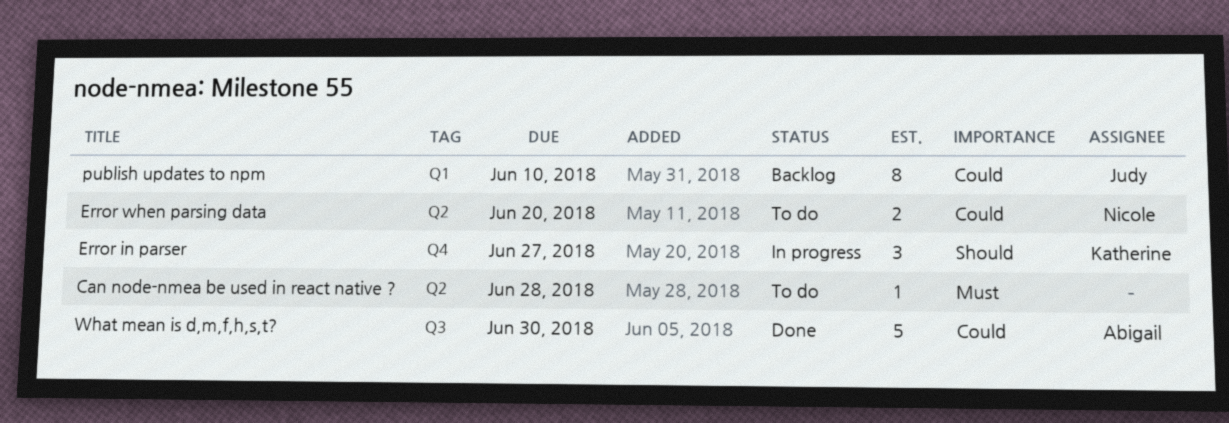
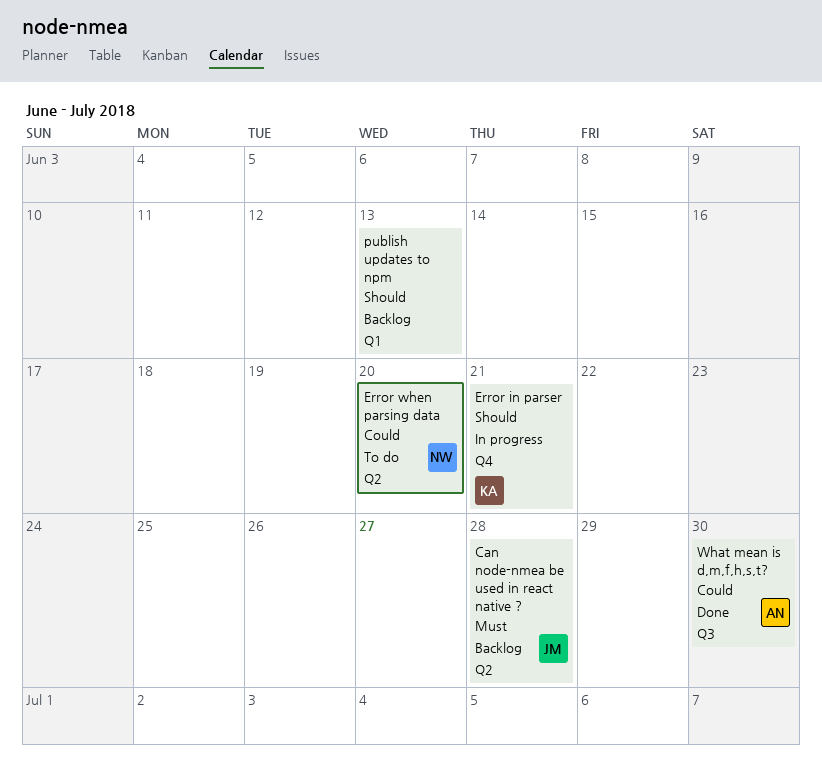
Can node-nmea be used in react native ?, status: To do -> Backlog
Can node-nmea be used in react native ?, owner: none -> Judy
Error in parser, due: Jun 27 -> Jun 21
publish updates to npm, owner: Judy -> none
publish updates to npm, priority: Could -> Should
publish updates to npm, due: Jun 10 -> Jun 13

